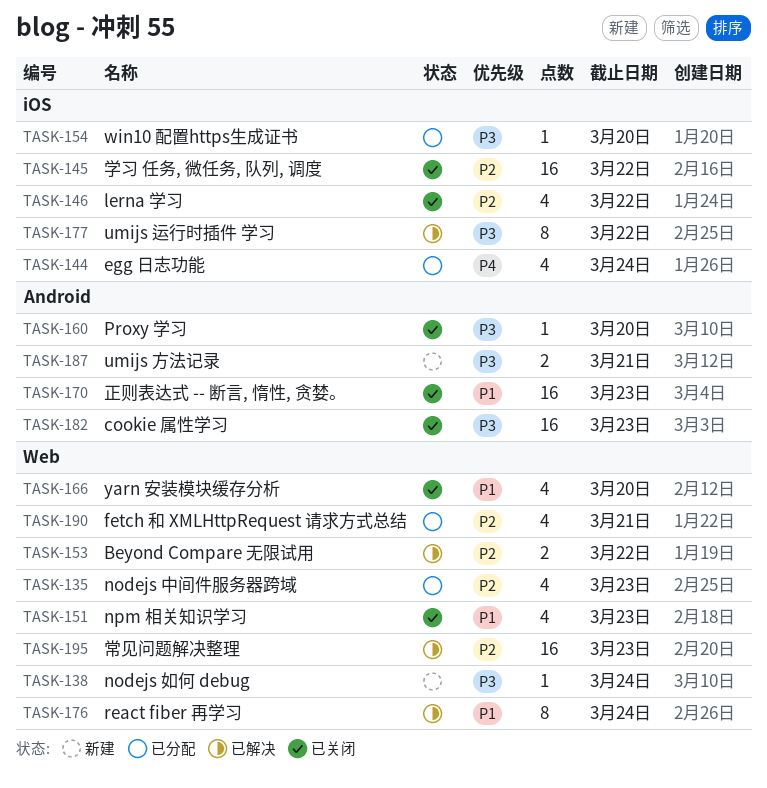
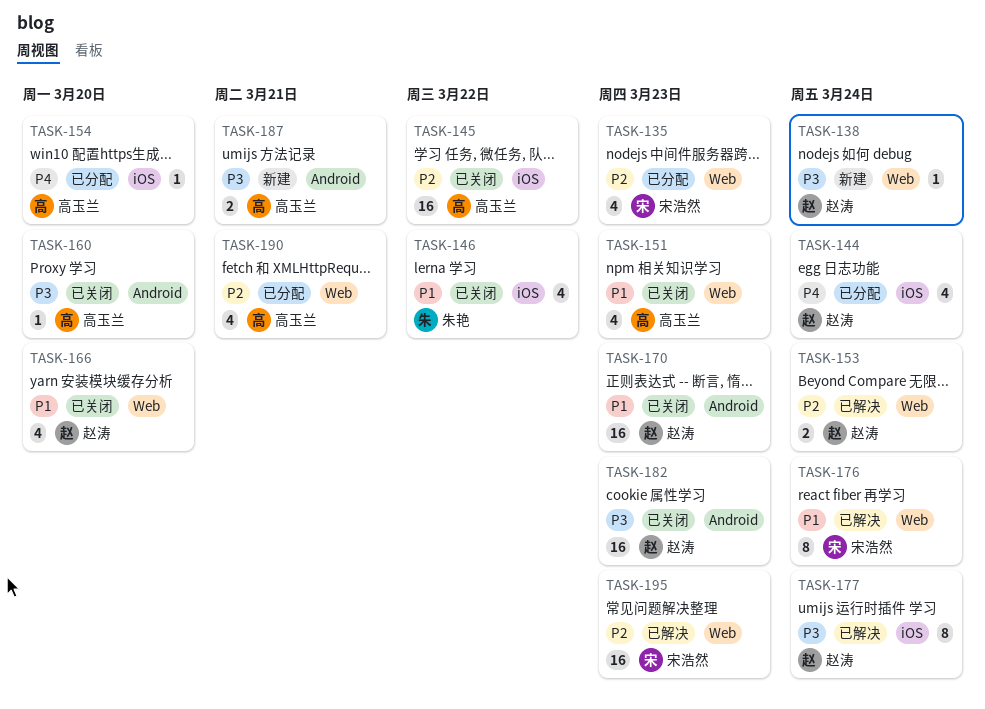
TASK-146, priority: P2 -> P1
TASK-153, due: Mar 22 -> Mar 24
TASK-154, priority: P3 -> P4
TASK-177, due: Mar 22 -> Mar 24

